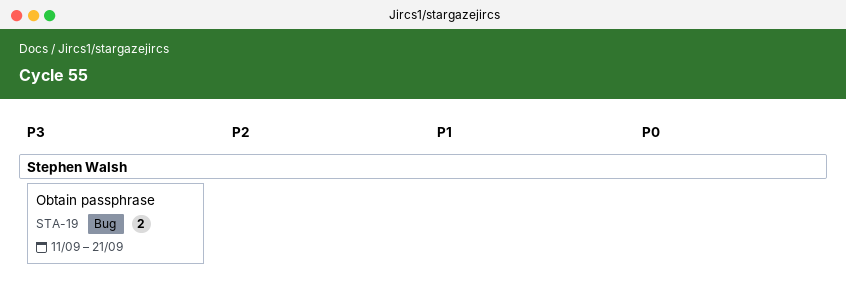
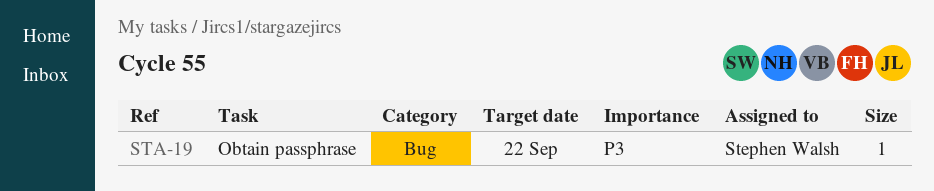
STA-19, estimate: 2 -> 1
STA-19, due: Sep 21 -> Sep 22

